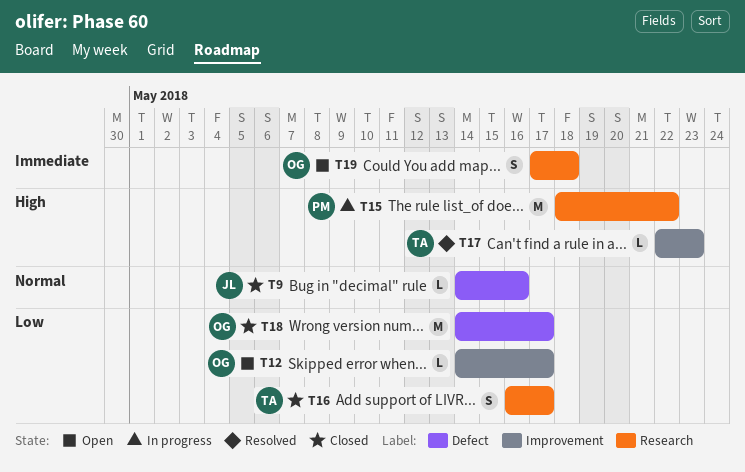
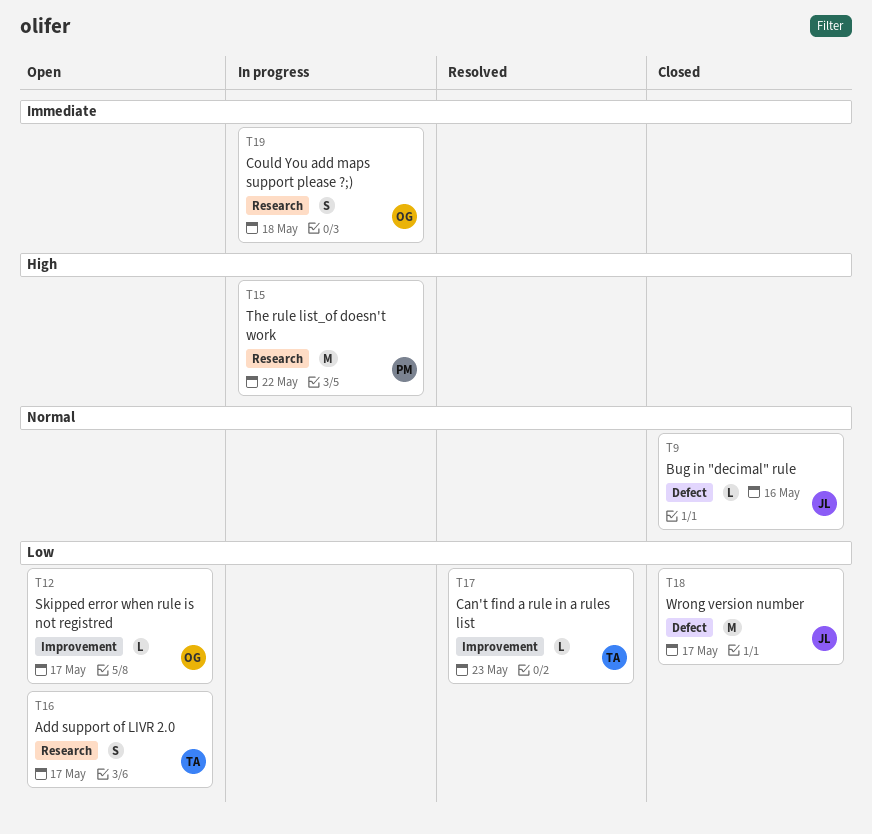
T16, status: Closed -> Open
T17, priority: High -> Low
T18, owner: OG -> JL
T19, status: Open -> In progress

